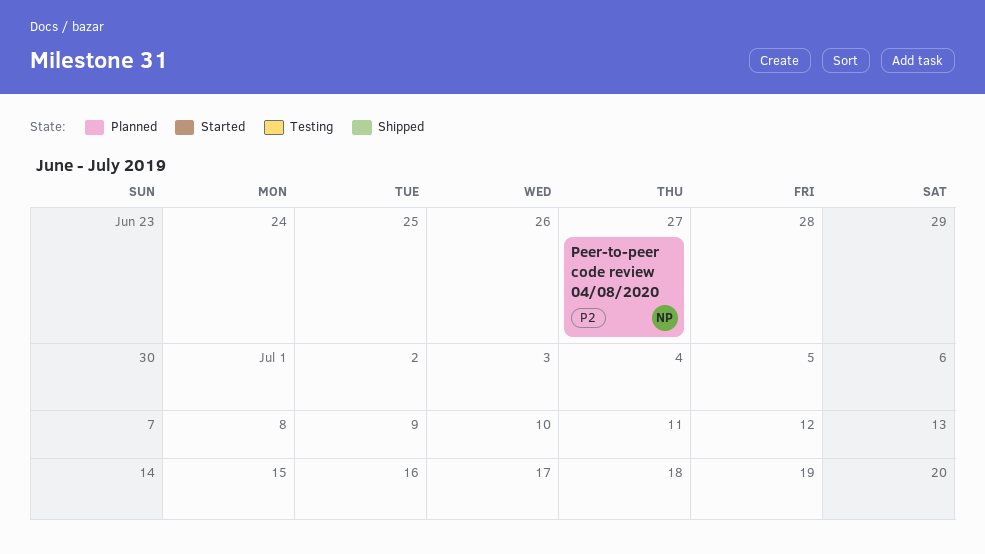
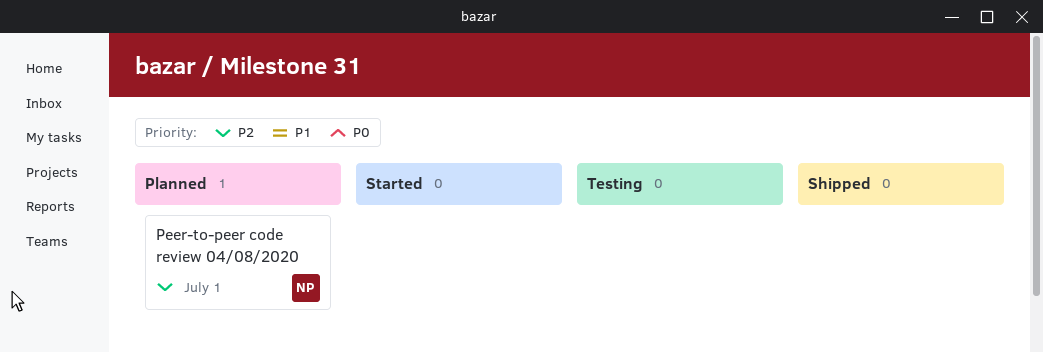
Peer-to-peer code review 04/08/2020, due: Jun 27 -> Jul 1

